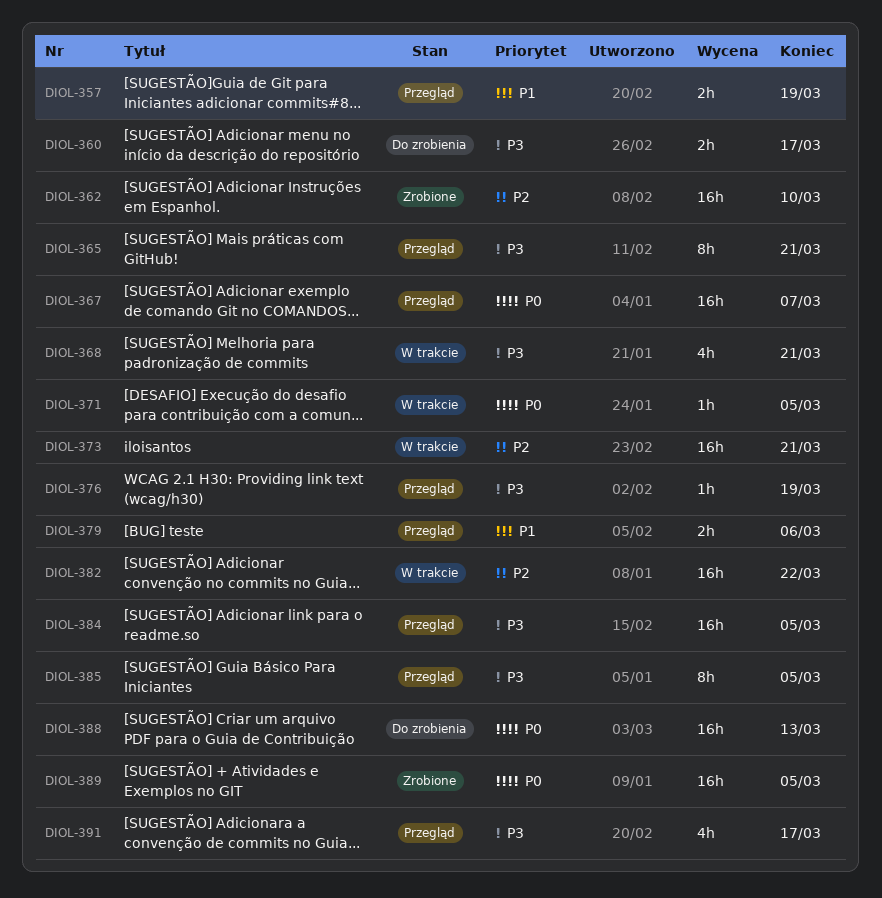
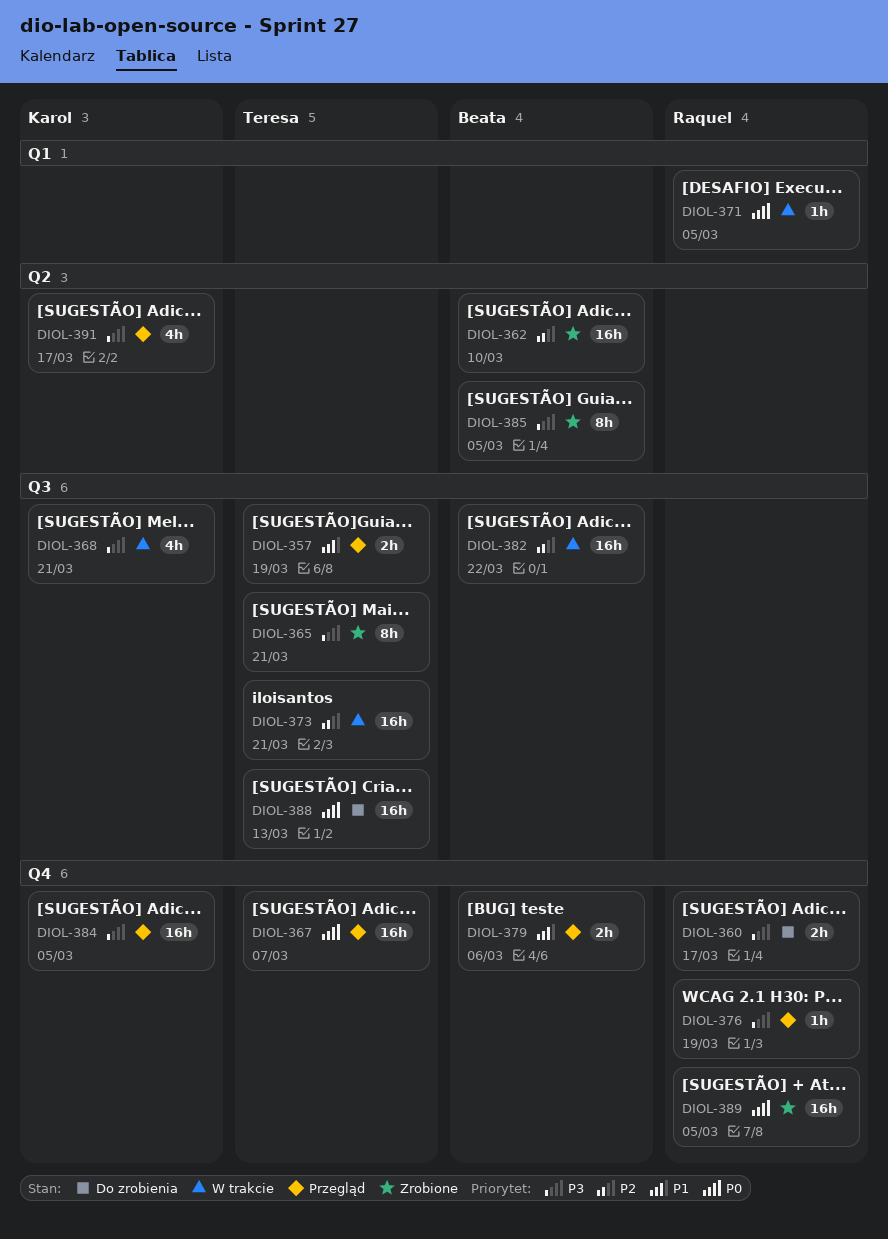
DIOL-365, status: Przegląd -> Zrobione
DIOL-385, status: Przegląd -> Zrobione

